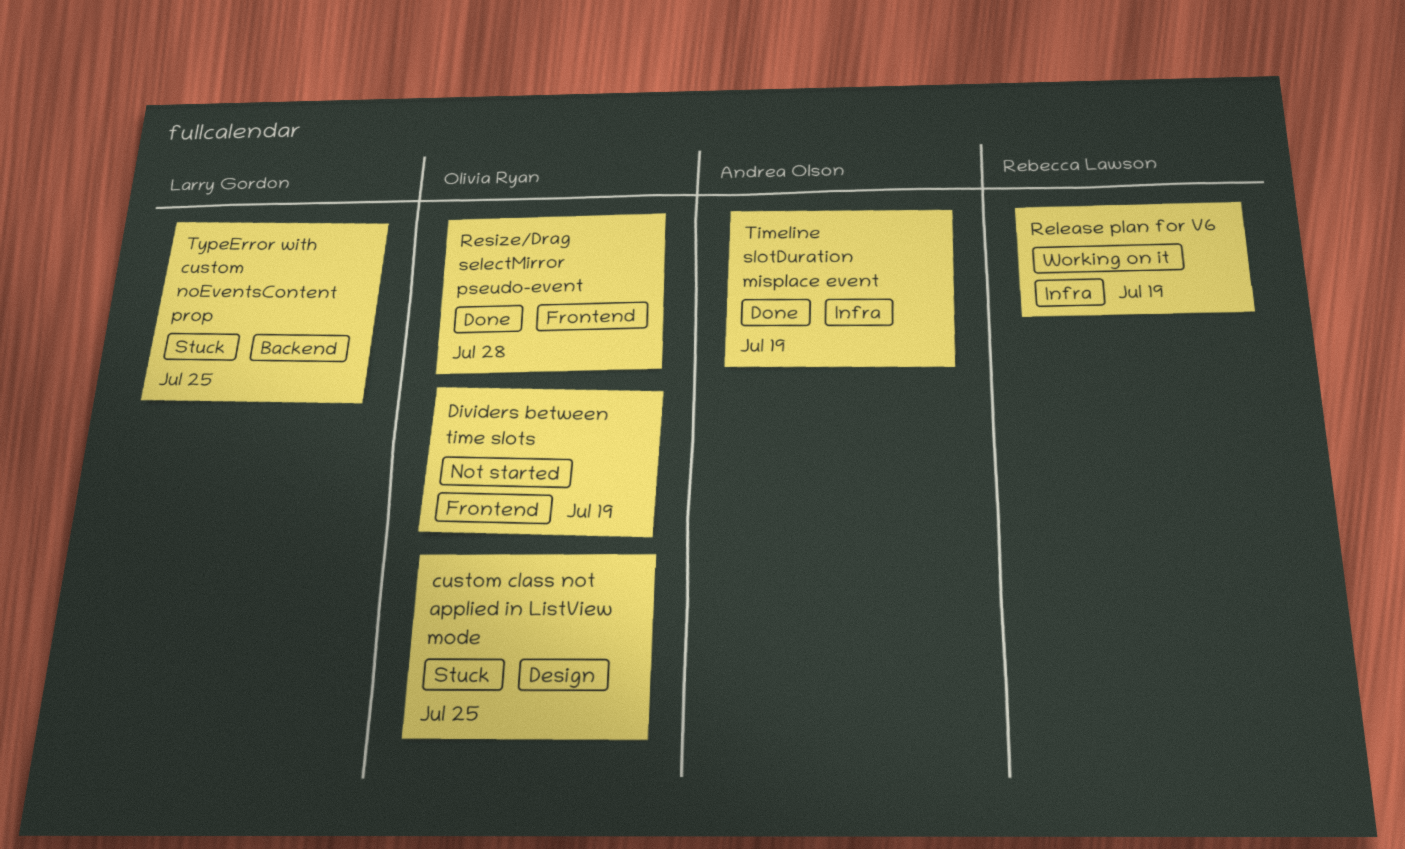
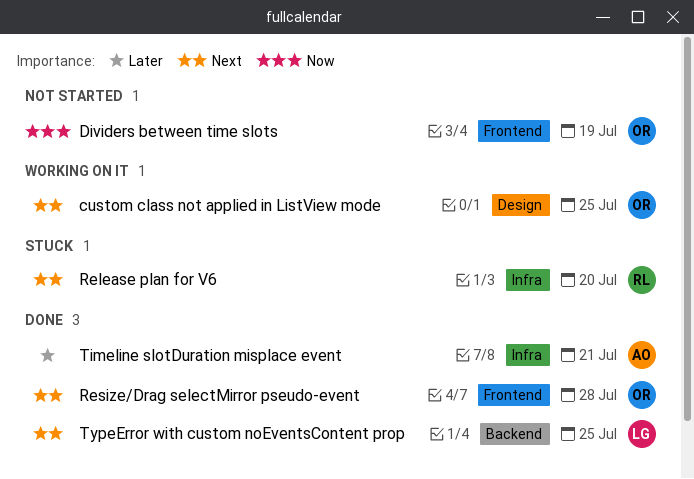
custom class not applied in ListView mode, status: Stuck -> Working on it
Release plan for V6, status: Working on it -> Stuck
Release plan for V6, due: Jul 19 -> Jul 20
Timeline slotDuration misplace event, due: Jul 19 -> Jul 21
TypeError with custom noEventsContent prop, status: Stuck -> Done

